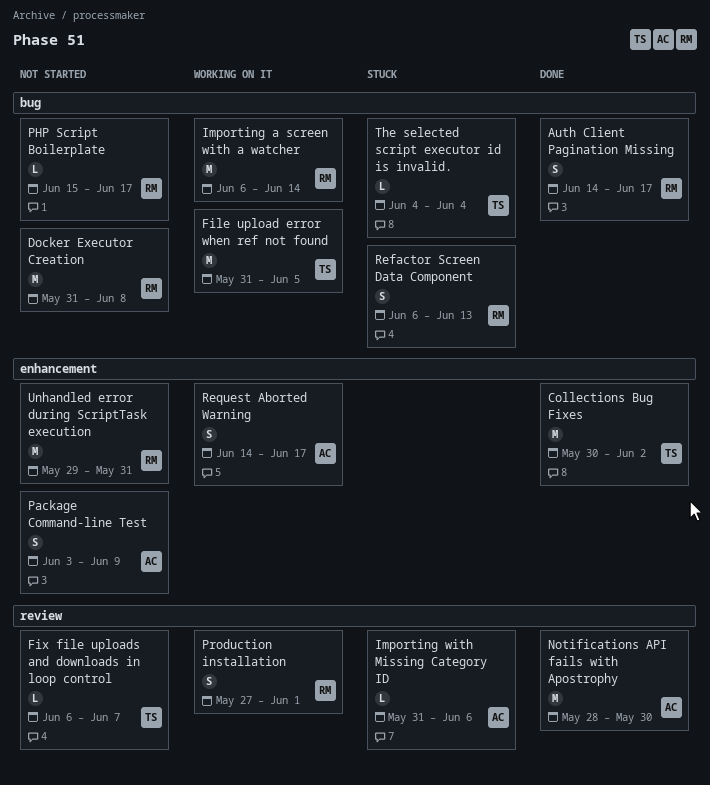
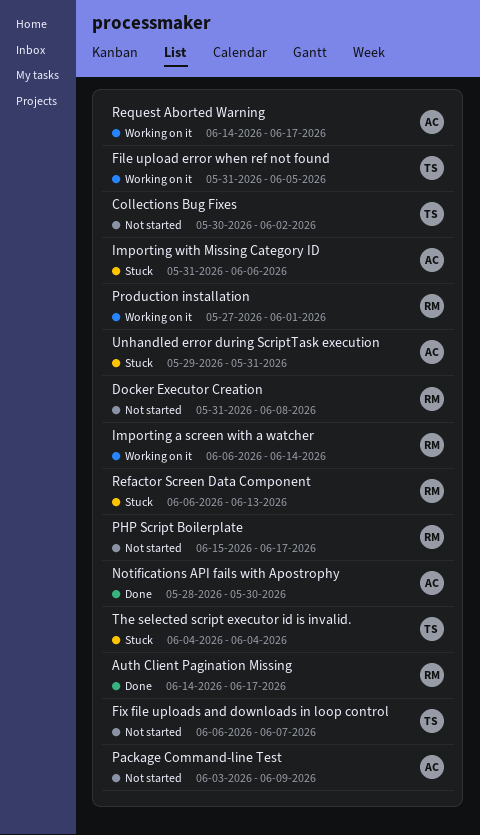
Collections Bug Fixes, status: Done -> Not started
Unhandled error during ScriptTask execution, status: Not started -> Stuck
Unhandled error during ScriptTask execution, owner: RM -> AC

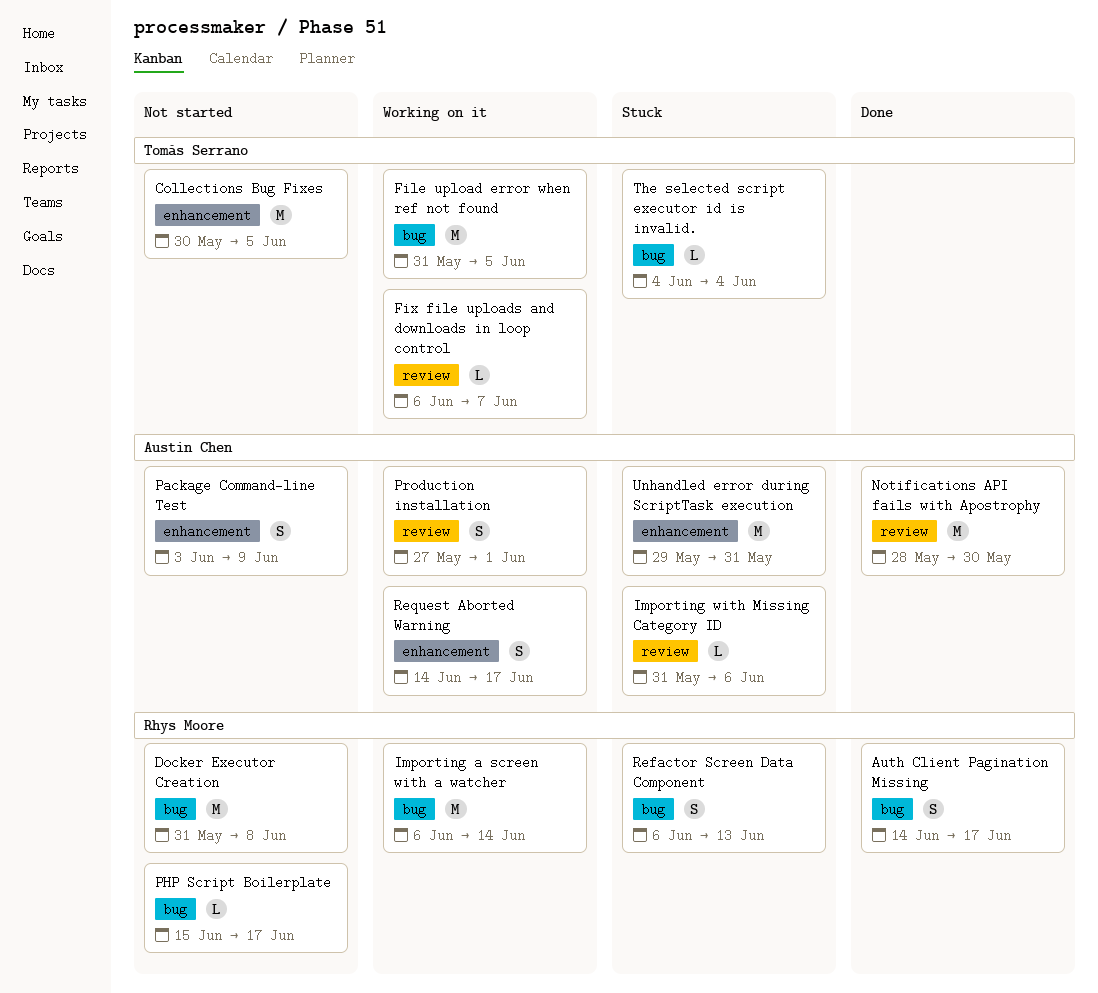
Collections Bug Fixes, due: Jun 2 -> Jun 5
Fix file uploads and downloads in loop control, status: Not started -> Working on it
Production installation, owner: Rhys Moore -> Austin Chen

